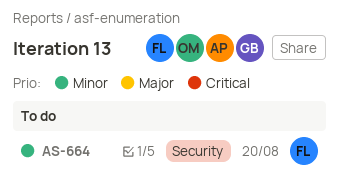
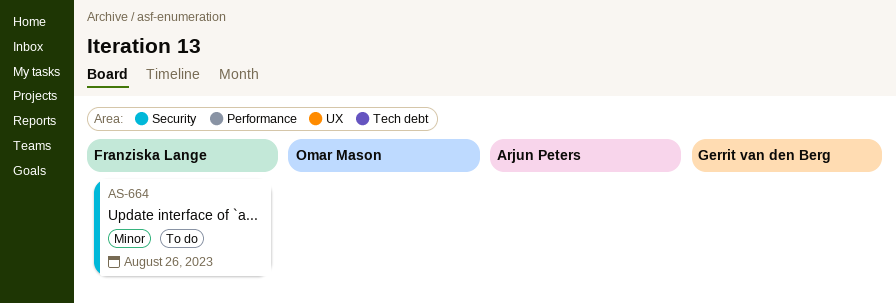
AS-664, due: Aug 20 -> Aug 26

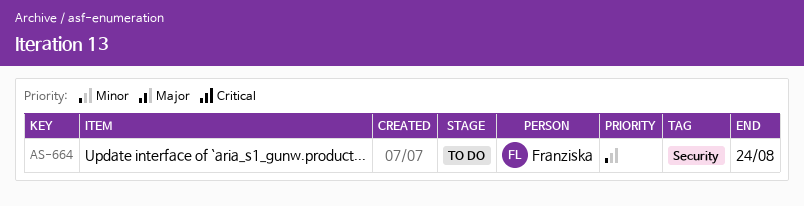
AS-664, due: Aug 26 -> Aug 24

